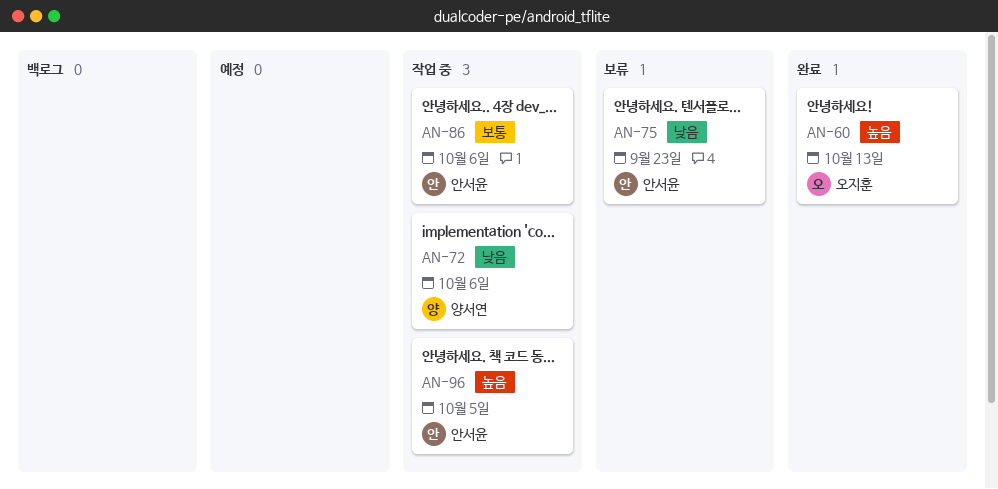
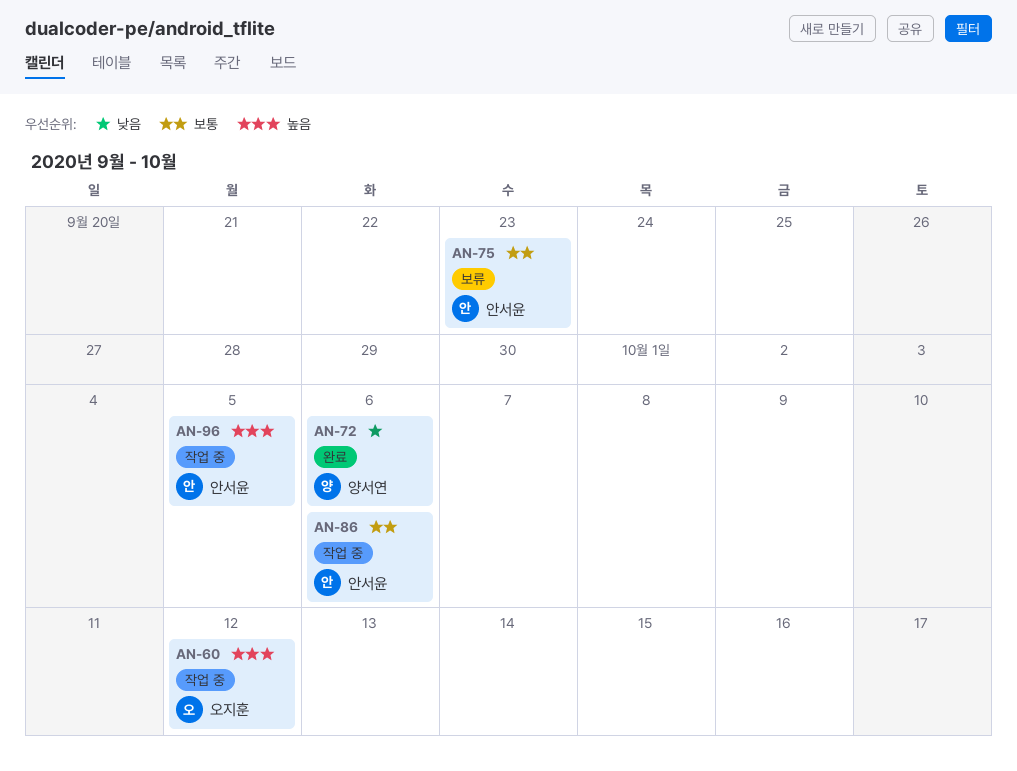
AN-60, status: 완료 -> 작업 중
AN-60, due: Oct 13 -> Oct 12
AN-72, status: 작업 중 -> 완료
AN-75, priority: 낮음 -> 보통

